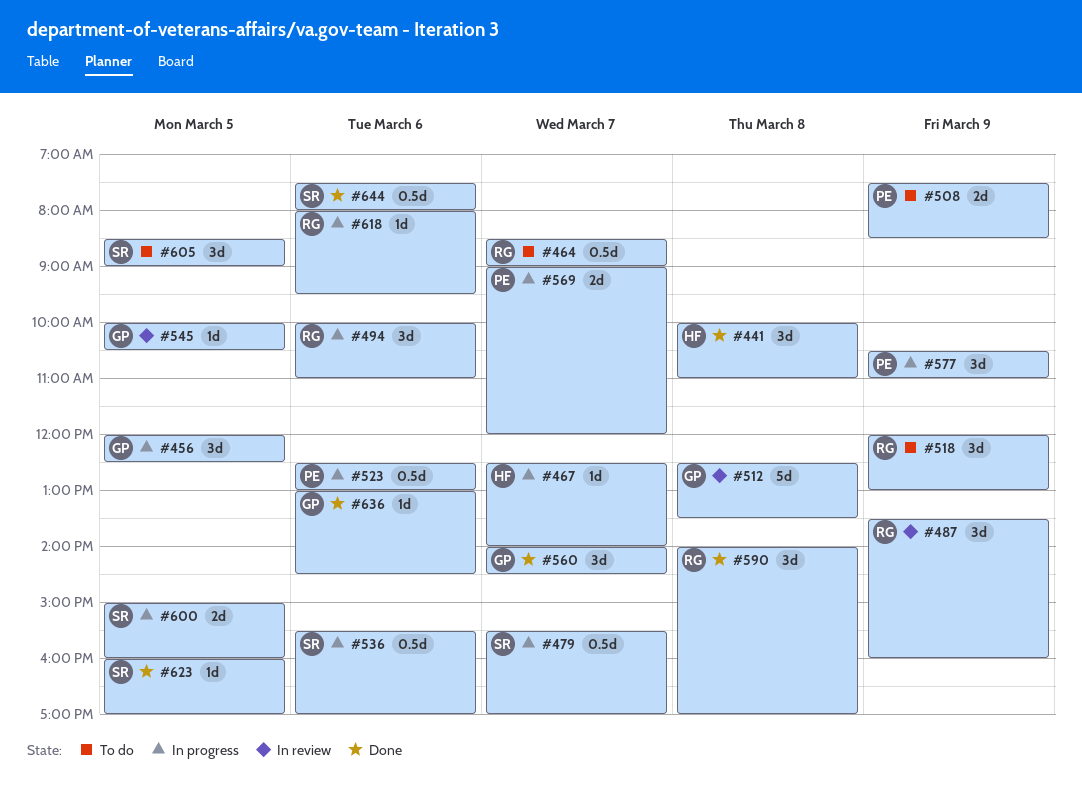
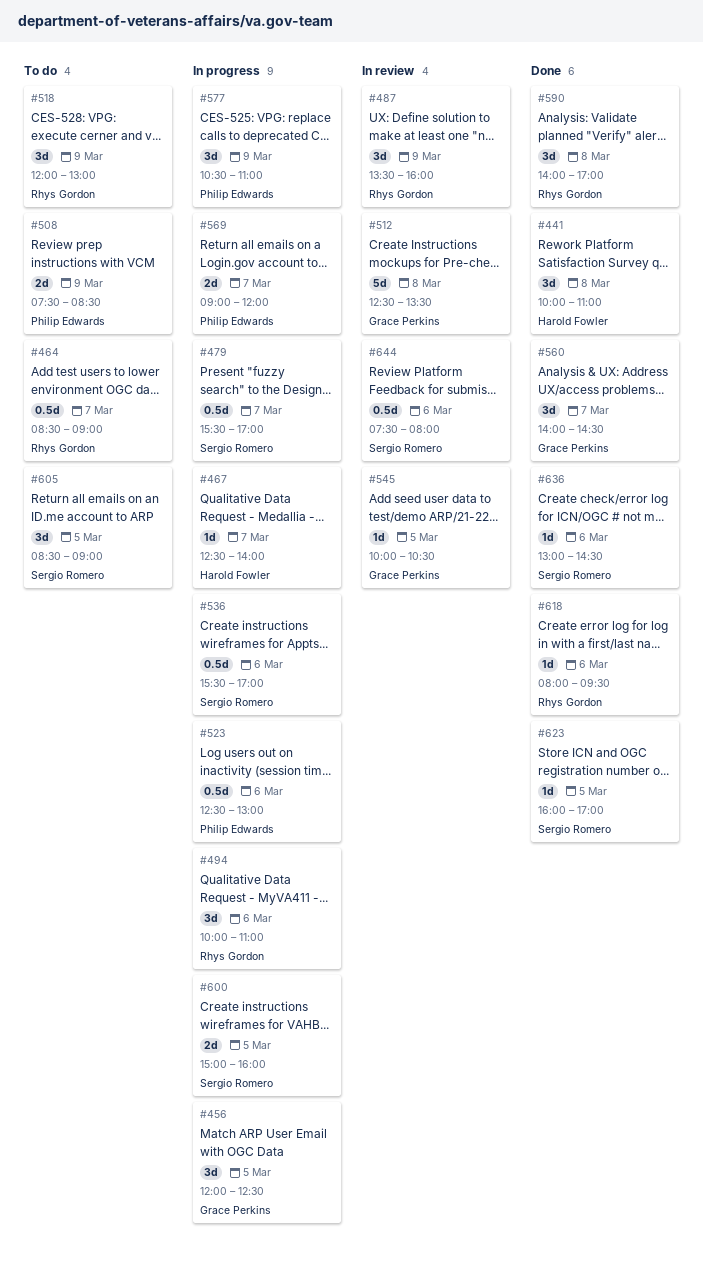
#618, status: In progress -> Done
#636, owner: Grace Perkins -> Sergio Romero
#644, status: Done -> In review

